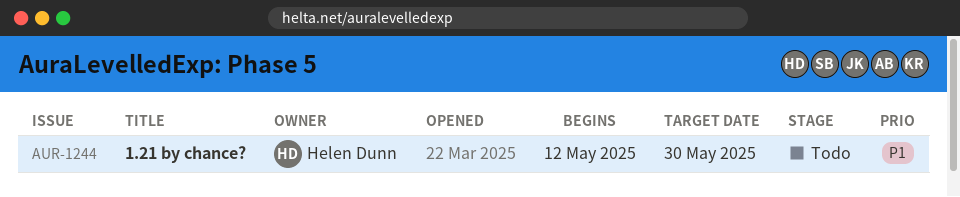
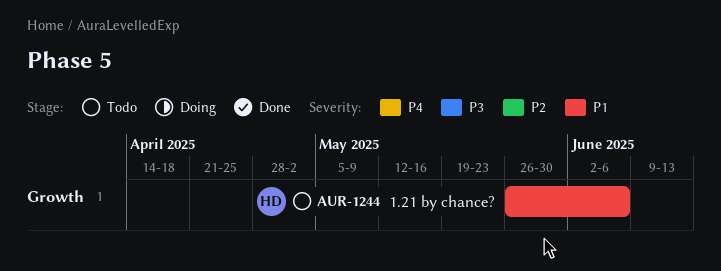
AUR-1244, start: May 12 -> May 26
AUR-1244, due: May 30 -> Jun 6

